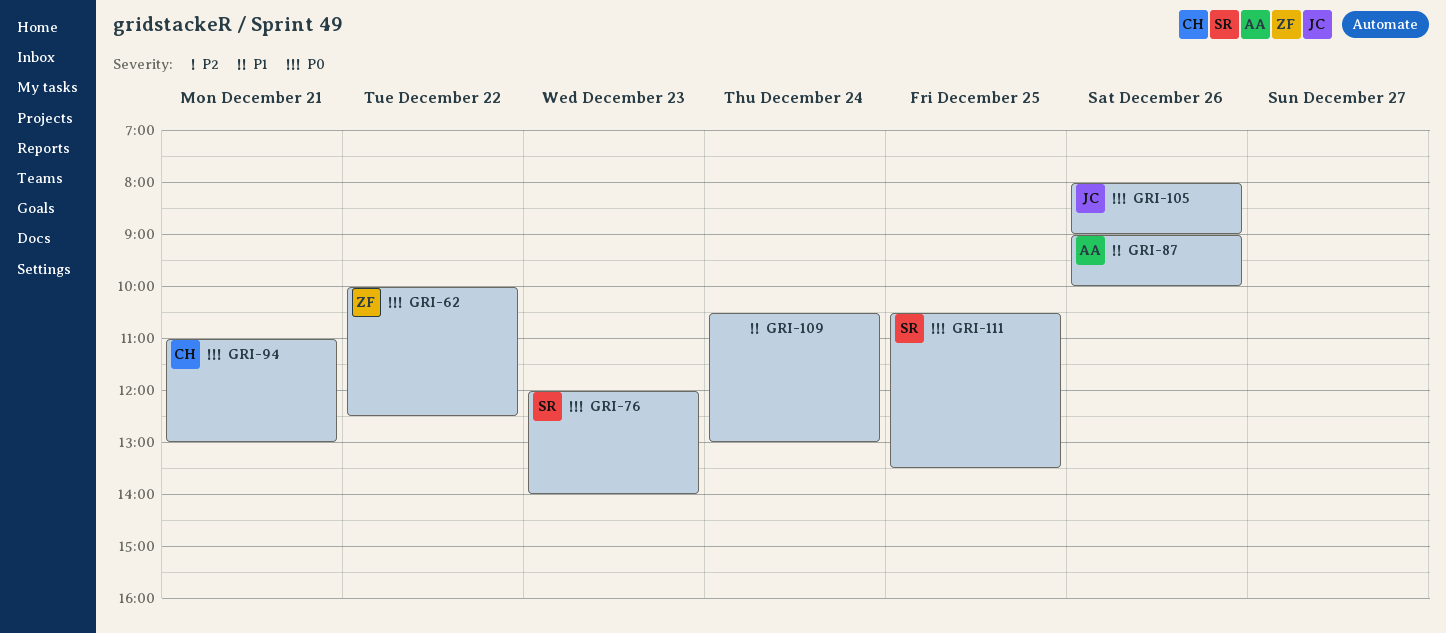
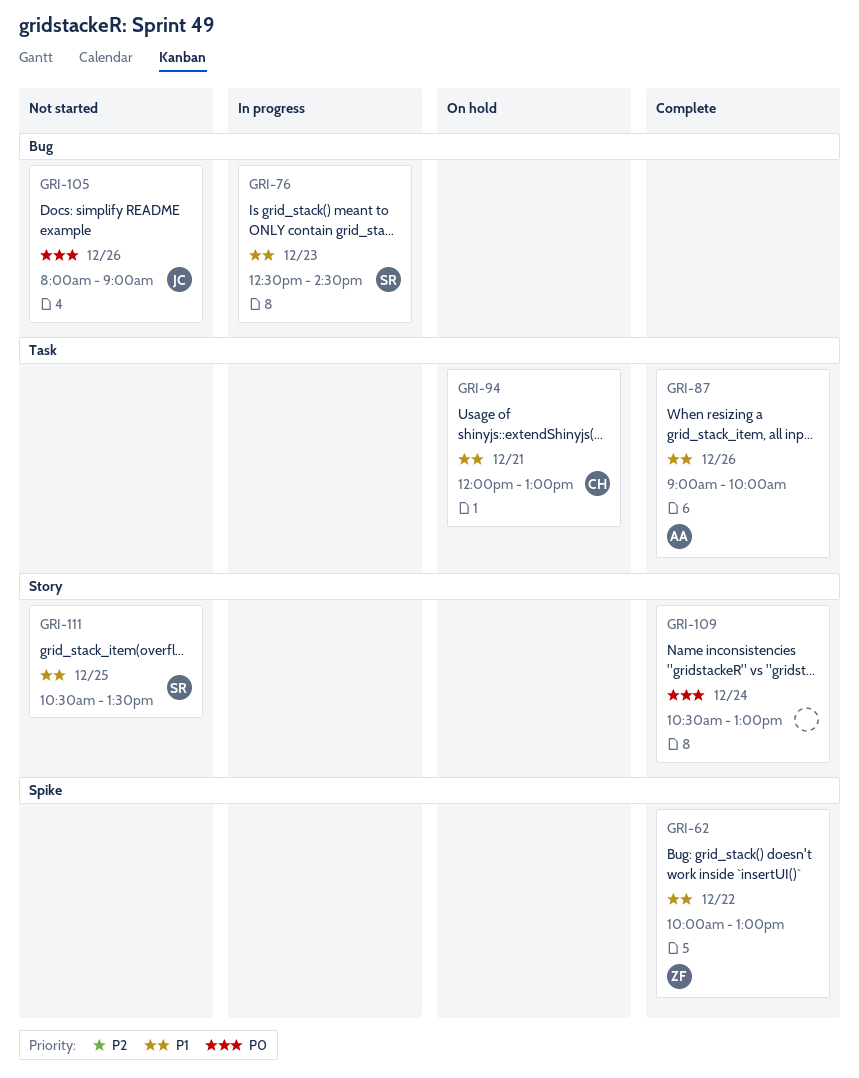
GRI-62, priority: P0 -> P1
GRI-62, ends: 12:30 -> 13:00
GRI-76, priority: P0 -> P1
GRI-76, begins: 12:00 -> 12:30
GRI-76, ends: 14:00 -> 14:30
GRI-94, priority: P0 -> P1
GRI-94, begins: 11:00 -> 12:00
GRI-109, priority: P1 -> P0
GRI-111, priority: P0 -> P1

